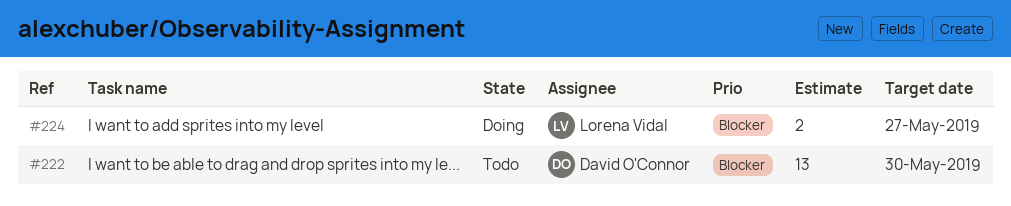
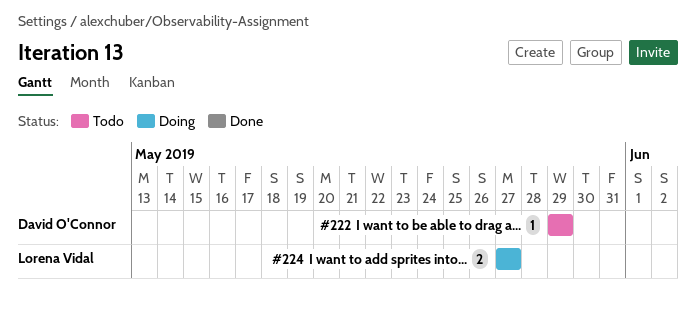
#222, estimate: 13 -> 1
#222, due: May 30 -> May 29

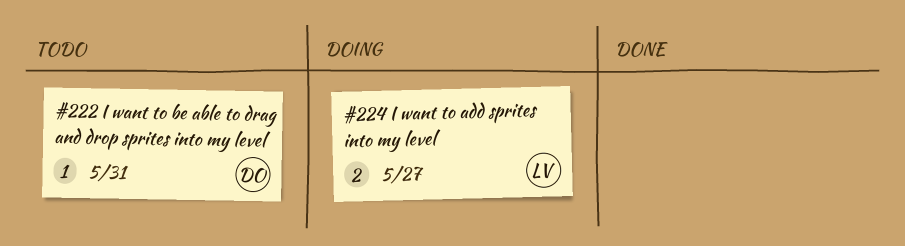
#222, due: May 29 -> May 31

